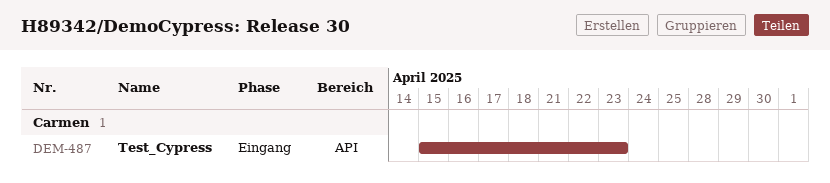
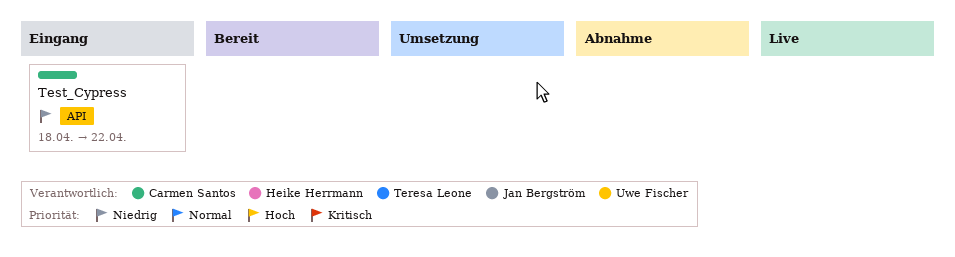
Test_Cypress, start: Apr 15 -> Apr 18
Test_Cypress, due: Apr 23 -> Apr 22

